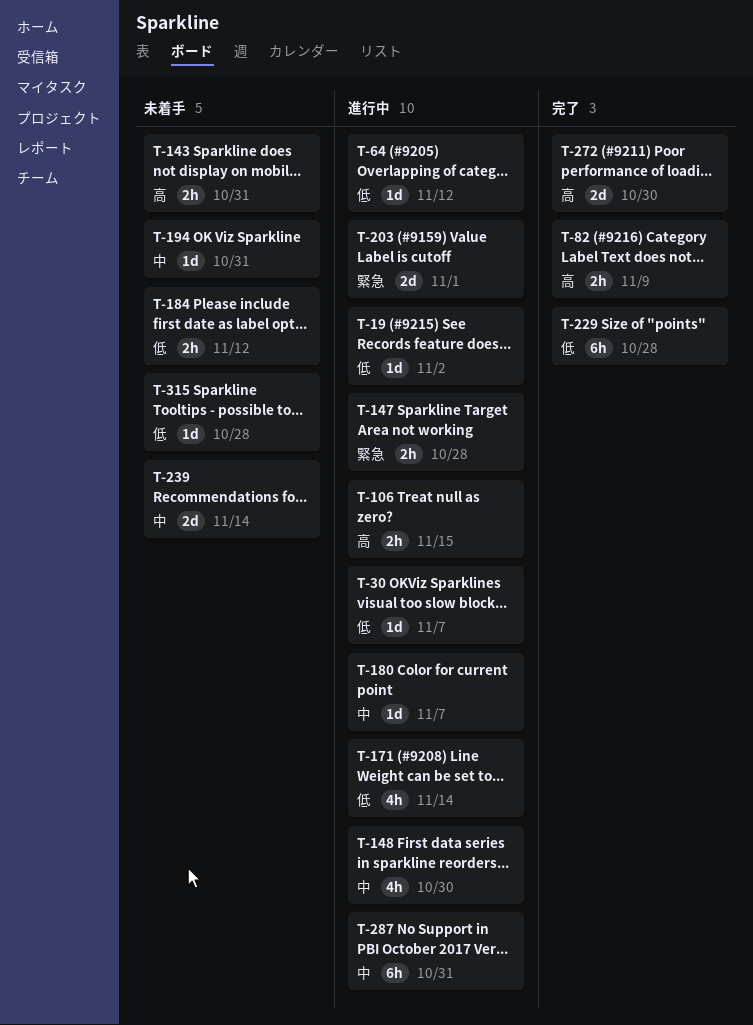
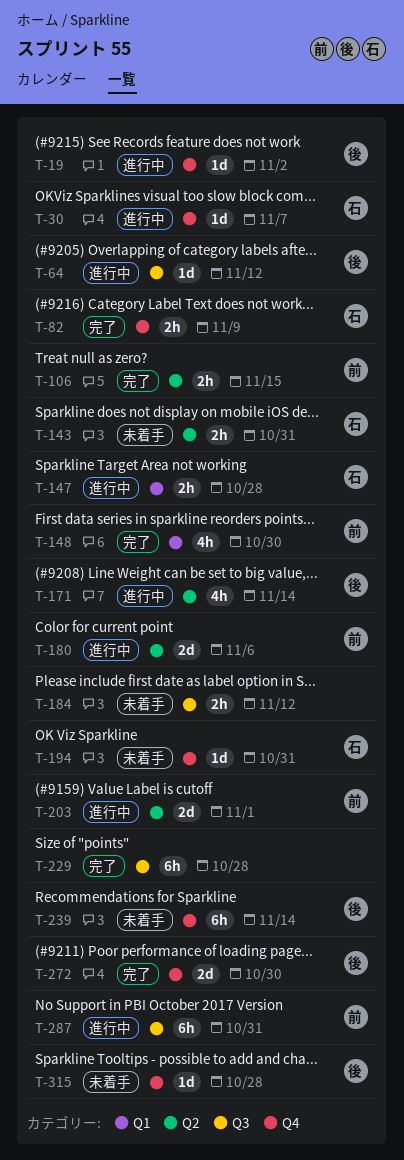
T-106, status: 進行中 -> 完了
T-148, status: 進行中 -> 完了
T-180, estimate: 1d -> 2d
T-180, due: Nov 7 -> Nov 6
T-239, estimate: 2d -> 6h

